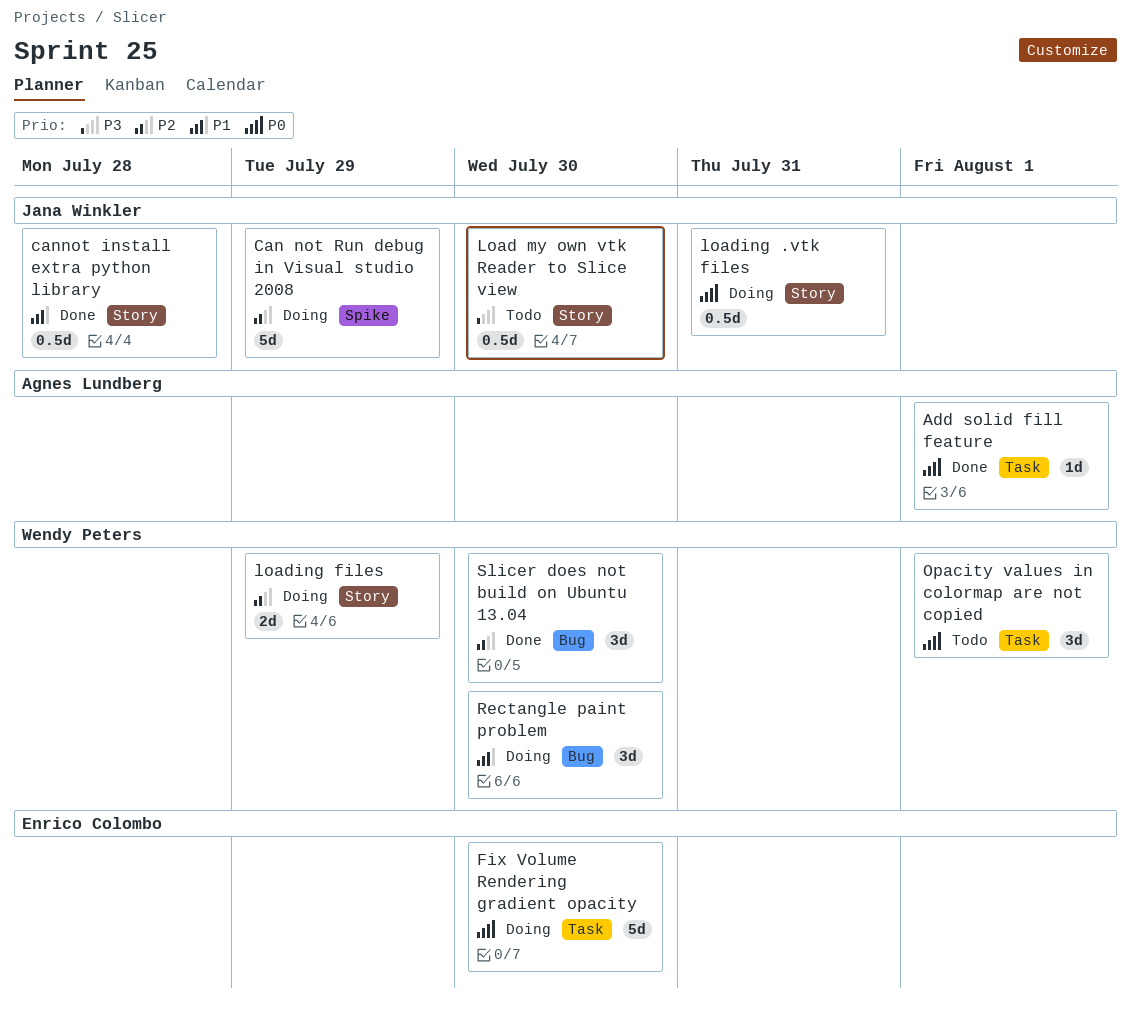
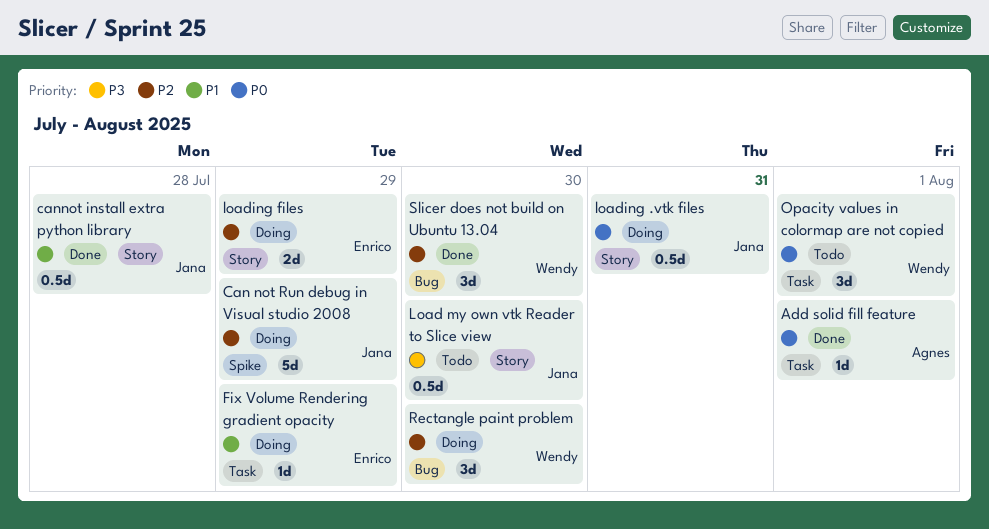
Fix Volume Rendering gradient opacity, priority: P0 -> P1
Fix Volume Rendering gradient opacity, estimate: 5d -> 1d
Fix Volume Rendering gradient opacity, due: Jul 30 -> Jul 29
loading files, owner: Wendy Peters -> Enrico Colombo
Rectangle paint problem, priority: P1 -> P2

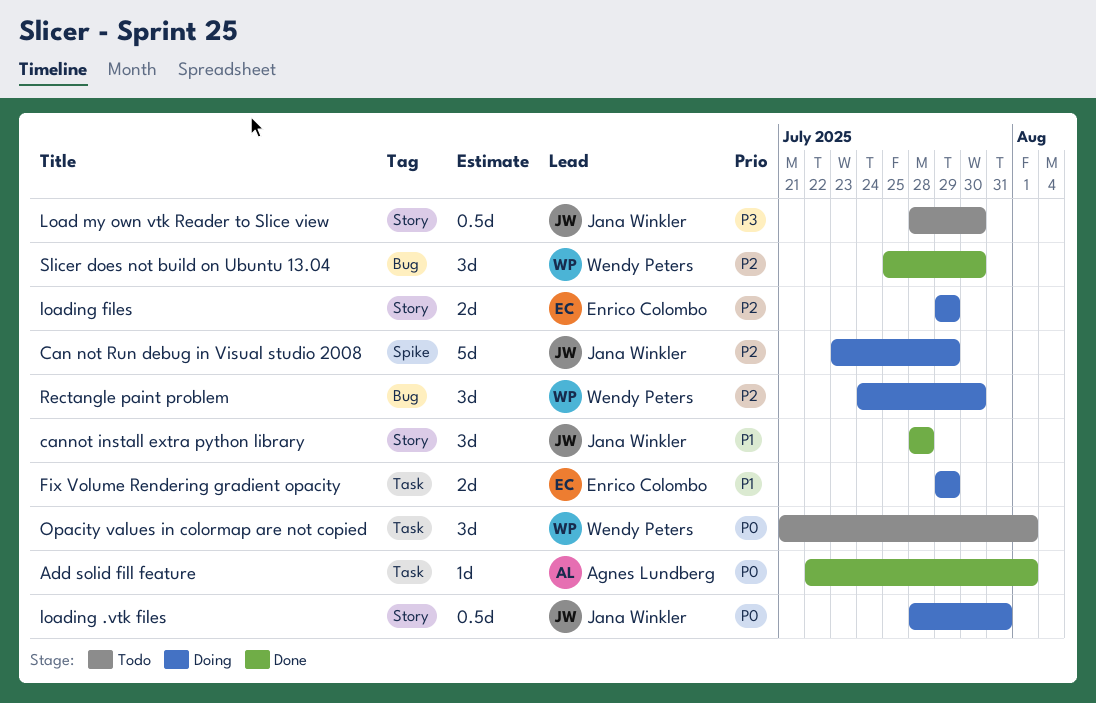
cannot install extra python library, estimate: 0.5d -> 3d
Fix Volume Rendering gradient opacity, estimate: 1d -> 2d

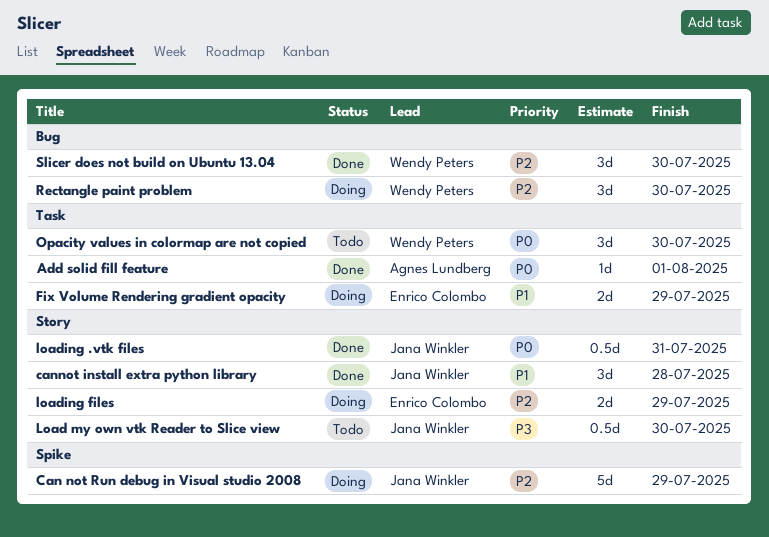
loading .vtk files, status: Doing -> Done
Opacity values in colormap are not copied, due: Aug 1 -> Jul 30

